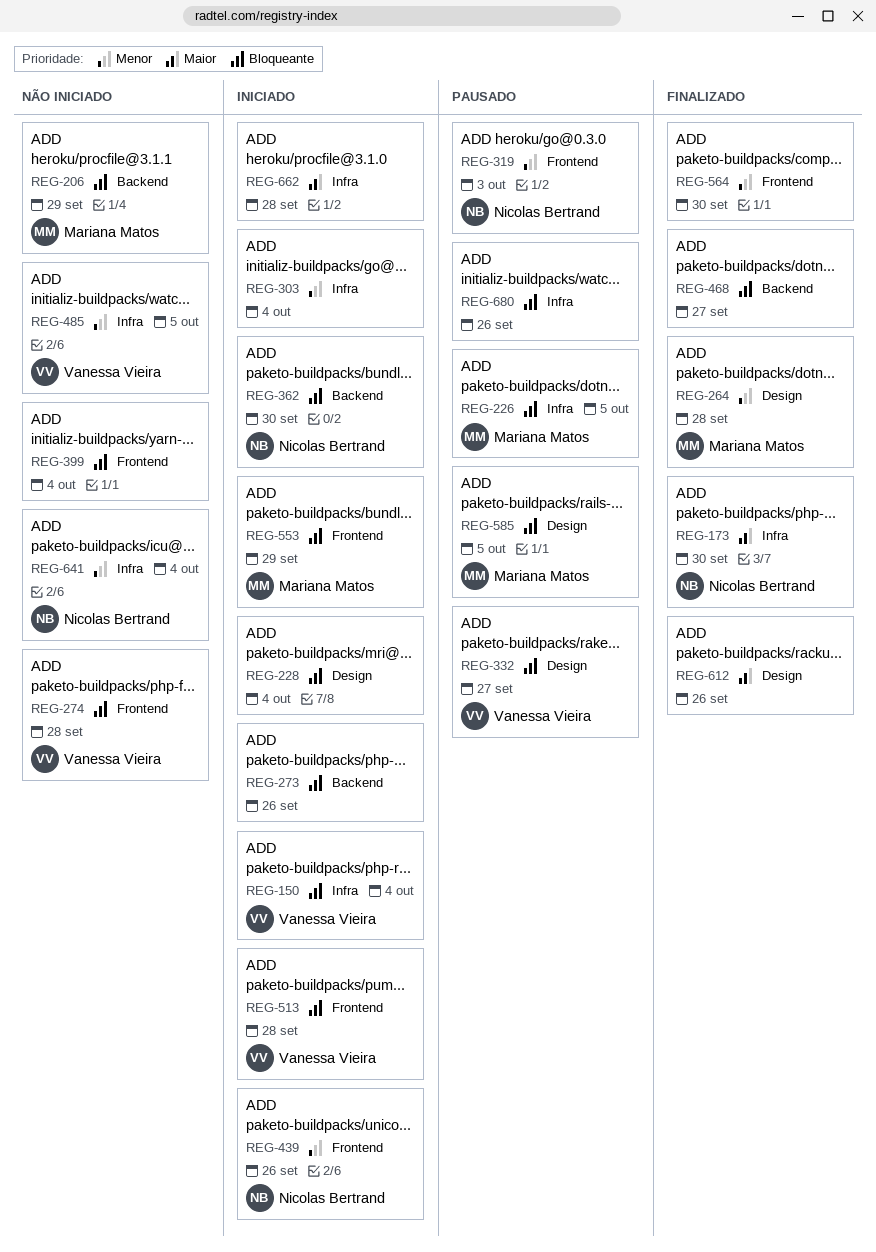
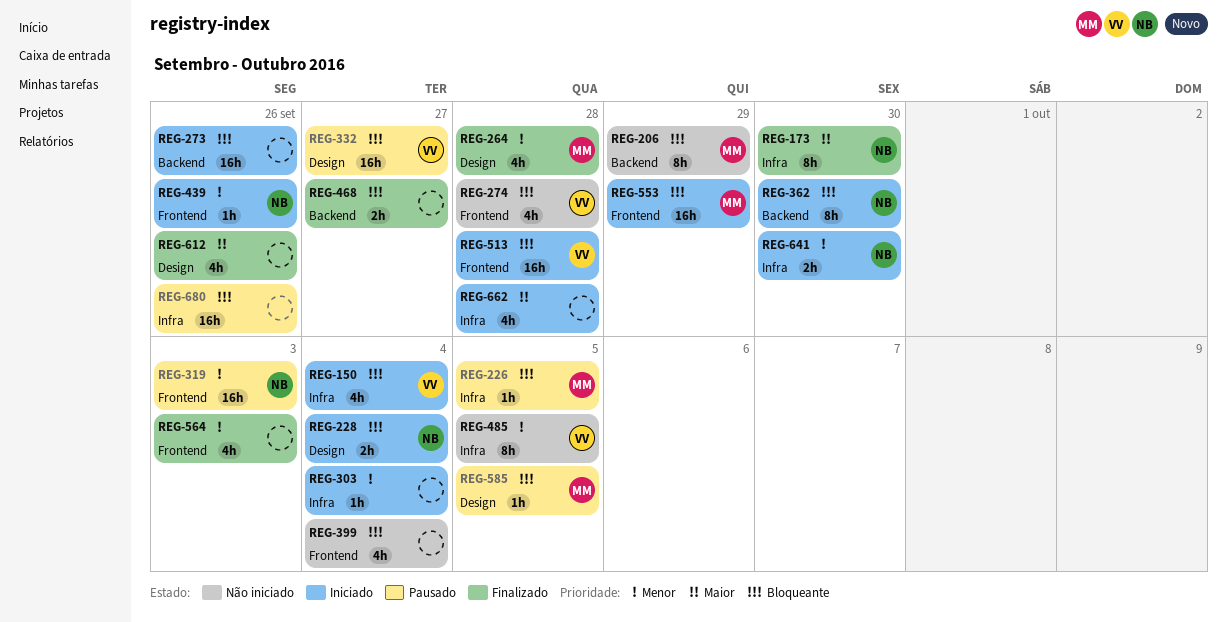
REG-228, owner: none -> Nicolas Bertrand
REG-564, due: Sep 30 -> Oct 3
REG-641, status: Não iniciado -> Iniciado
REG-641, due: Oct 4 -> Sep 30

